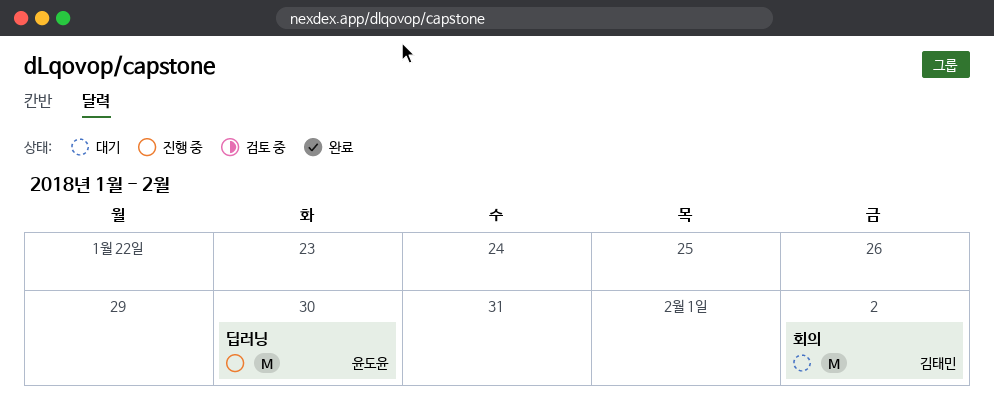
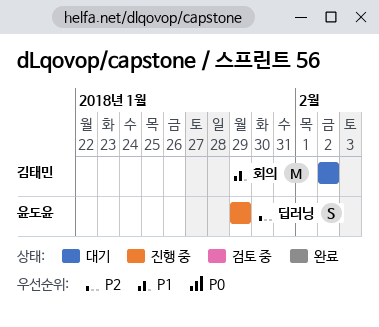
딥러닝, estimate: M -> S
딥러닝, due: Jan 30 -> Jan 29

